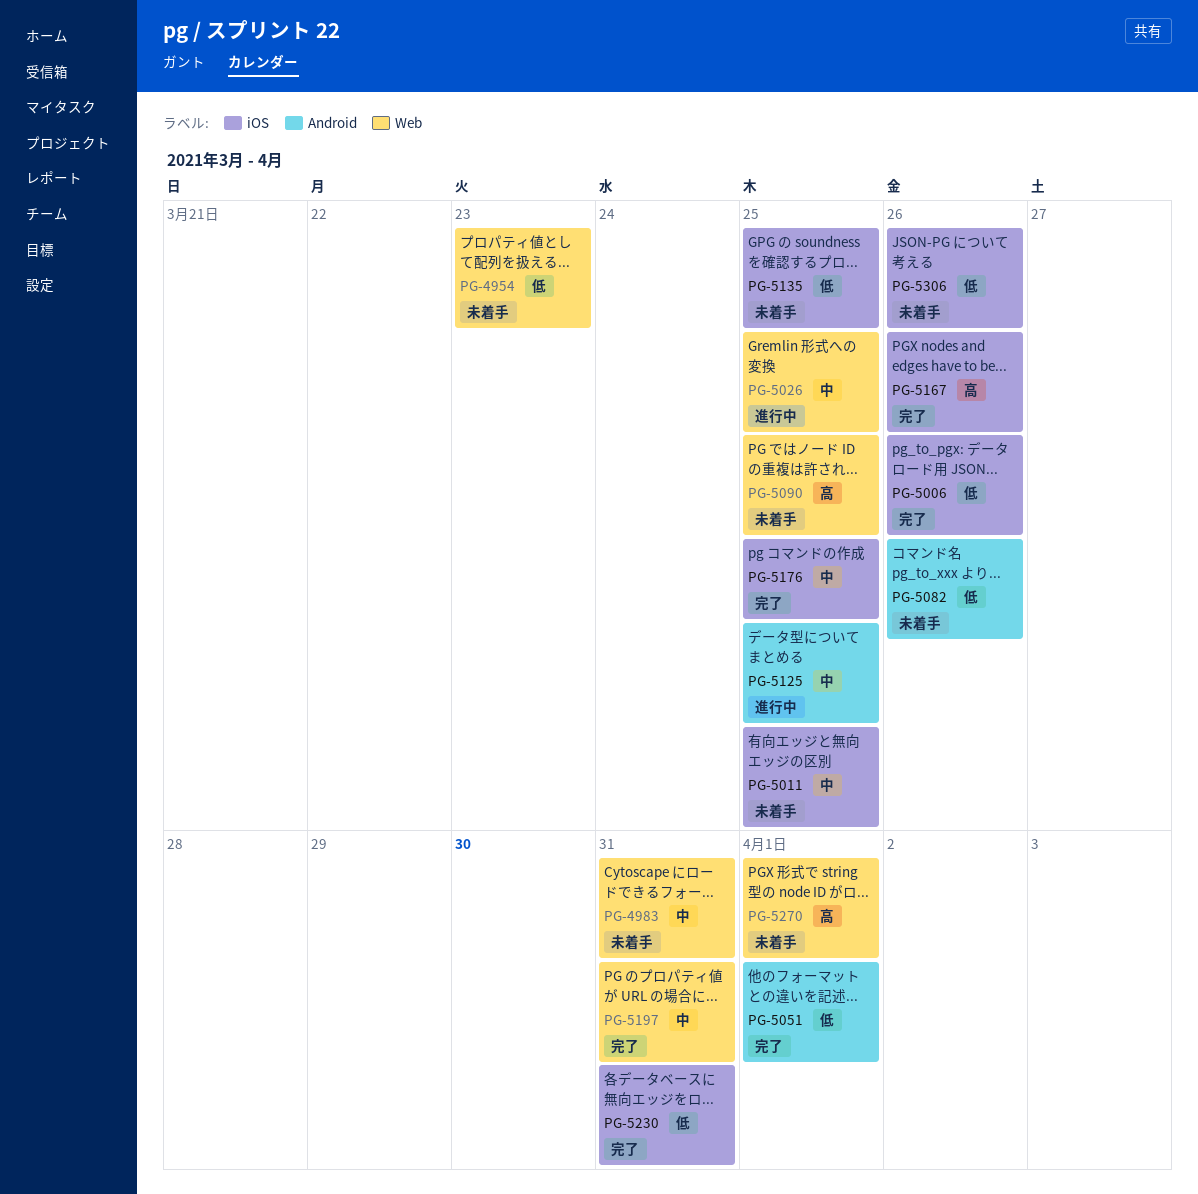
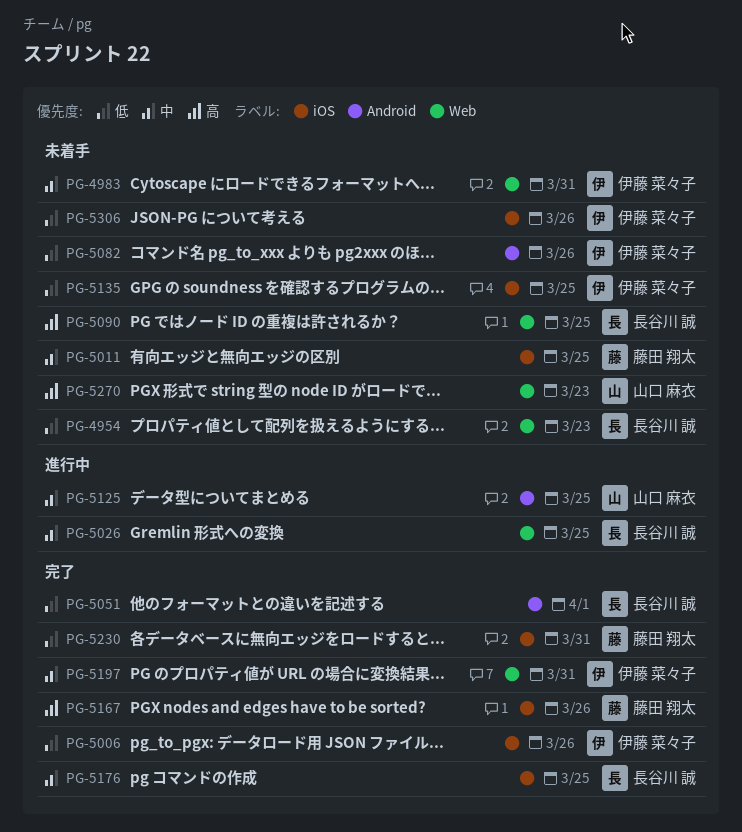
PG-5270, due: Apr 1 -> Mar 23

